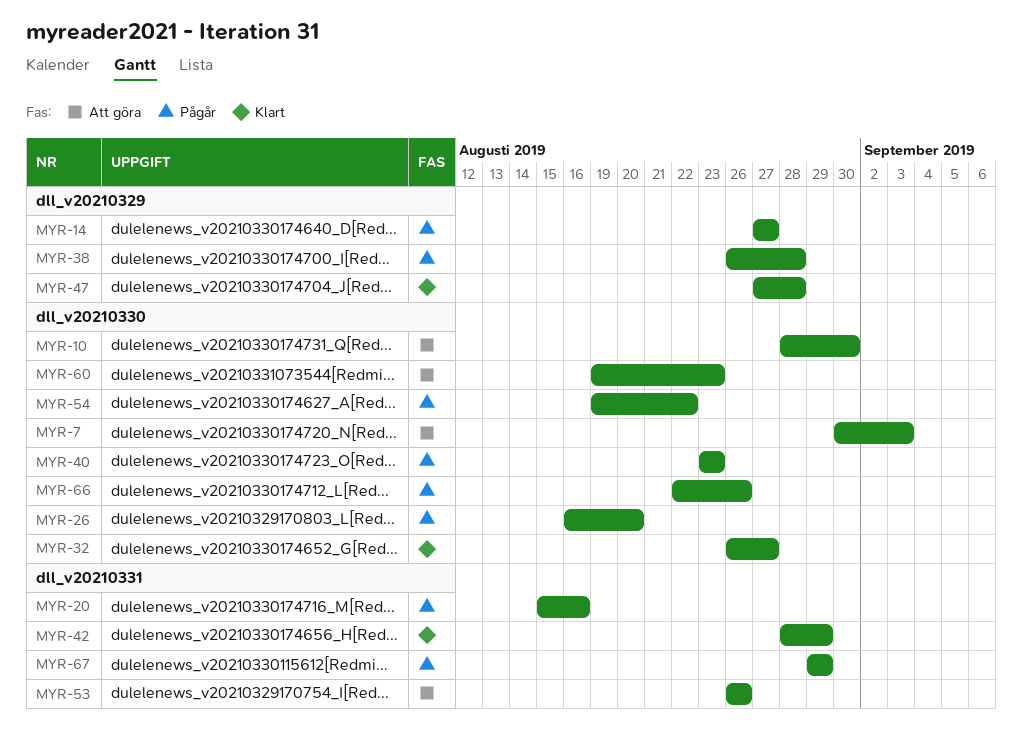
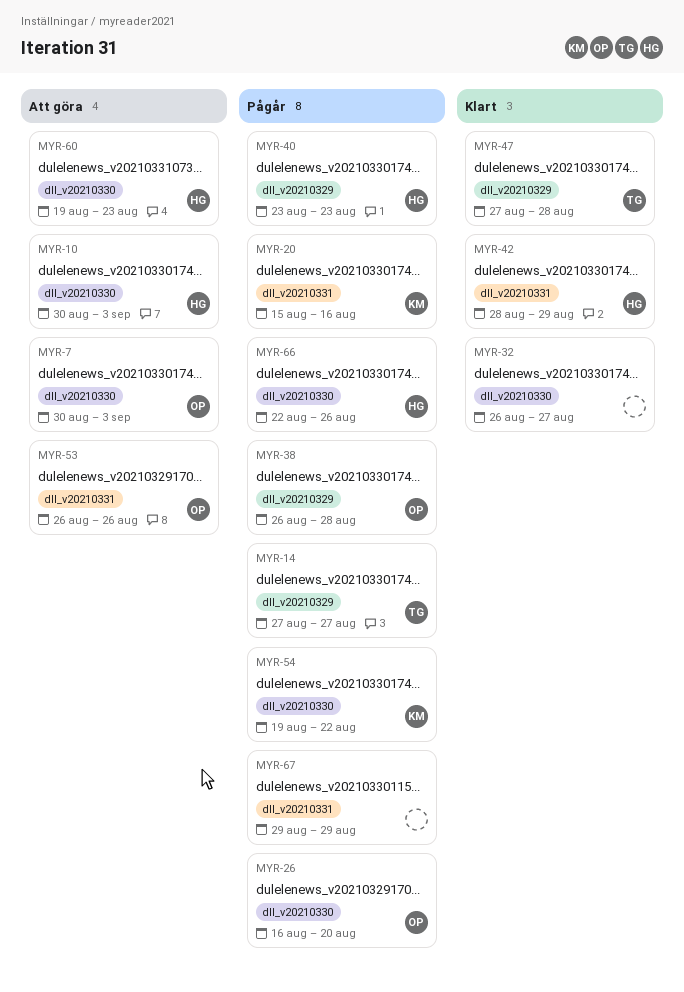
MYR-10, start: Aug 28 -> Aug 30
MYR-10, due: Aug 30 -> Sep 3
MYR-40, label: dll_v20210330 -> dll_v20210329

